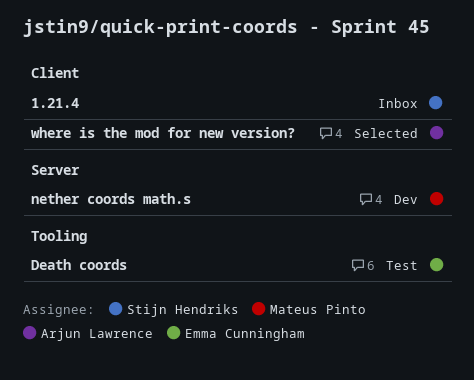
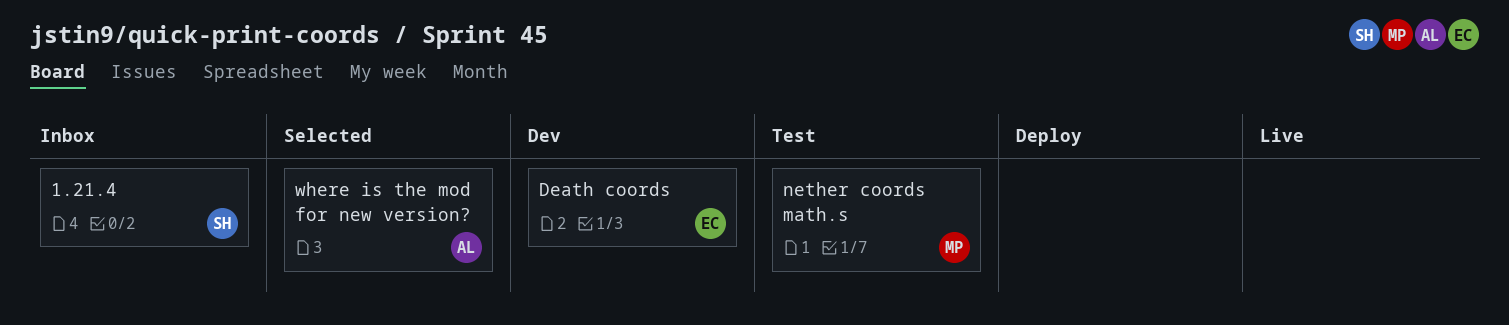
Death coords, status: Test -> Dev
nether coords math.s, status: Dev -> Test

